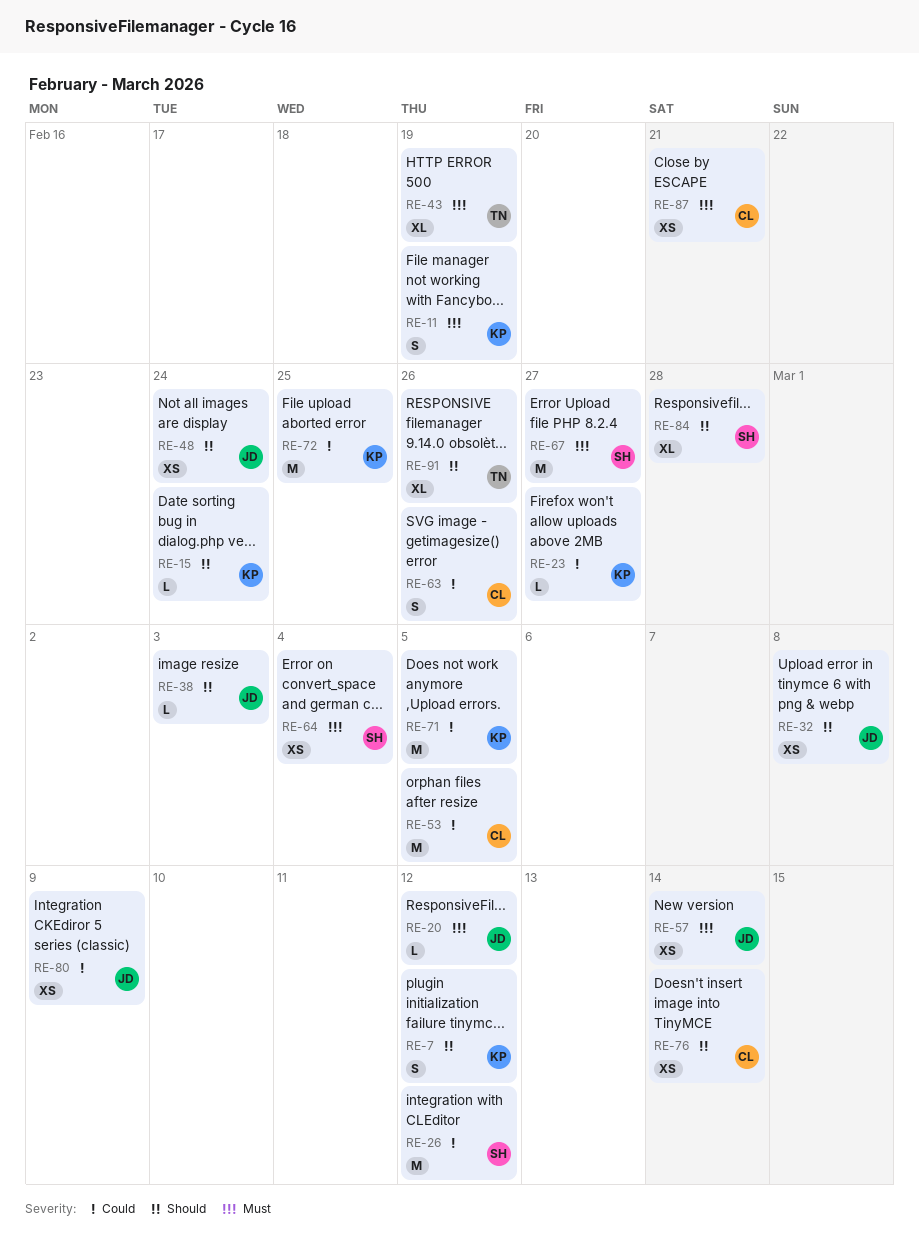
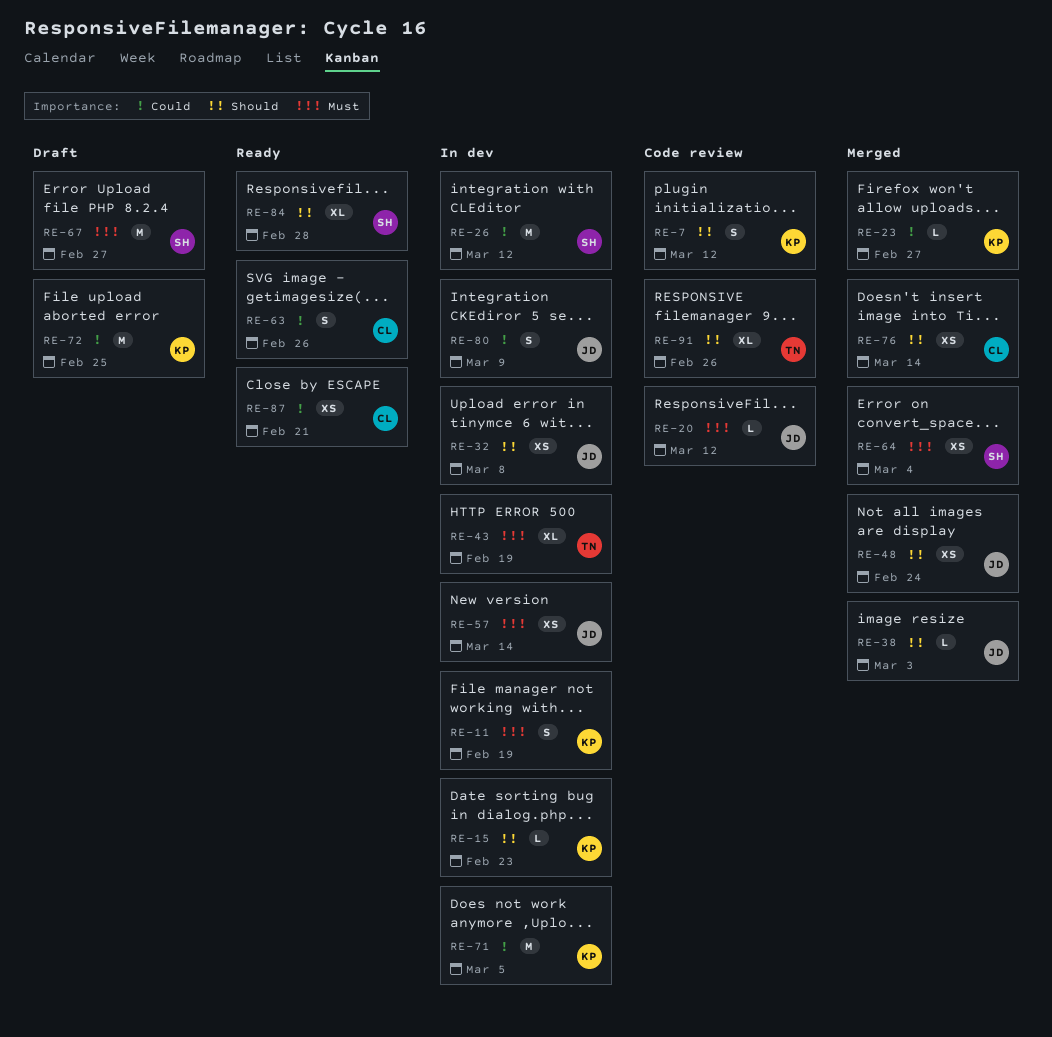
RE-15, due: Feb 24 -> Feb 23
RE-53: present -> none
RE-80, estimate: XS -> S
RE-87, priority: Must -> Could

